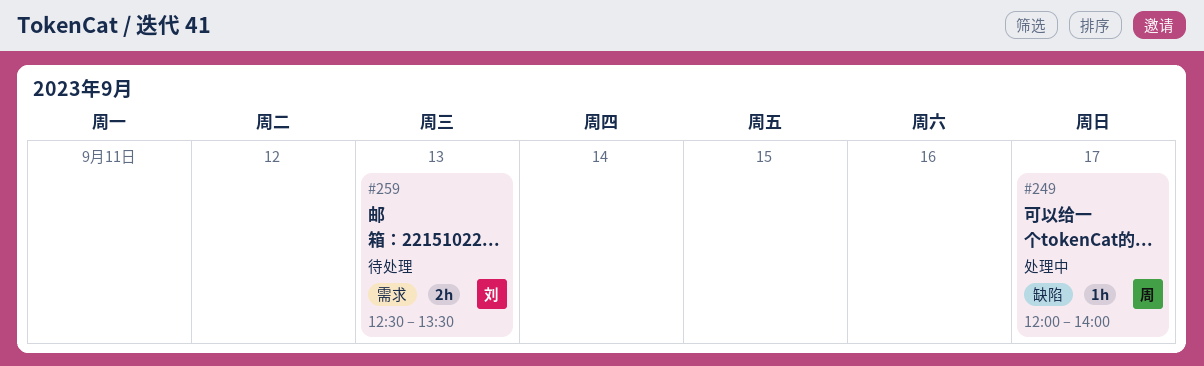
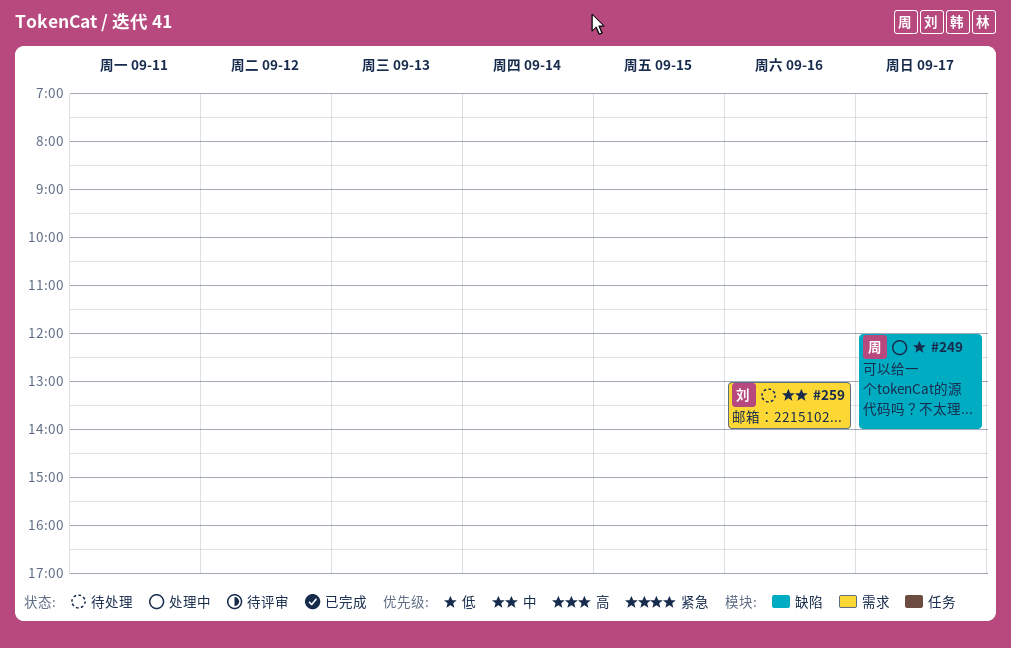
#259, day: Sep 13 -> Sep 16
#259, begins: 12:30 -> 13:00
#259, ends: 13:30 -> 14:00

